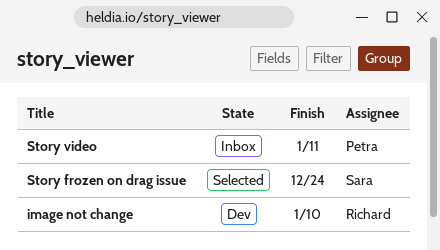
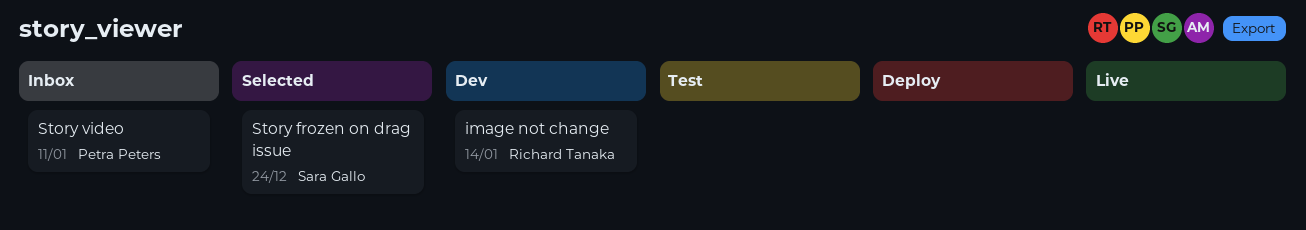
image not change, due: Jan 10 -> Jan 14

